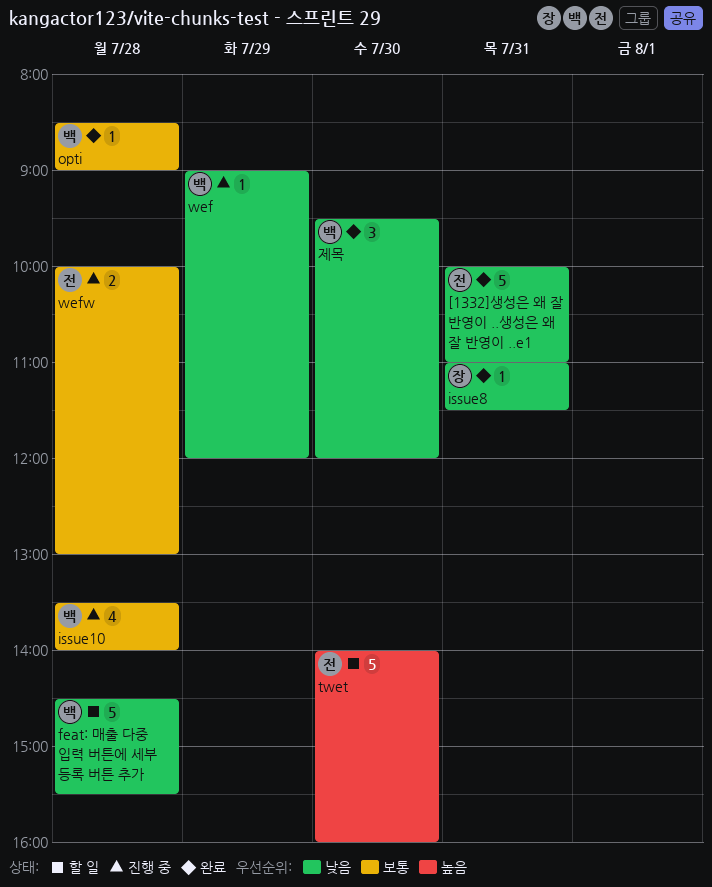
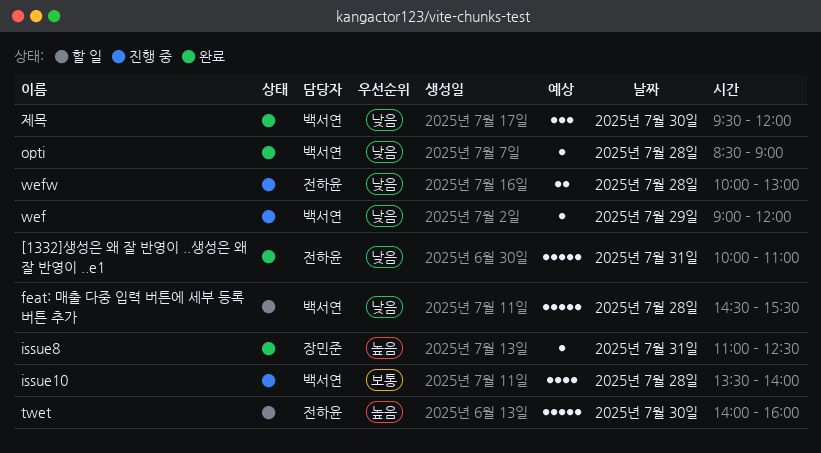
issue8, priority: 낮음 -> 높음
issue8, ends: 11:30 -> 12:30
opti, priority: 보통 -> 낮음
wefw, priority: 보통 -> 낮음

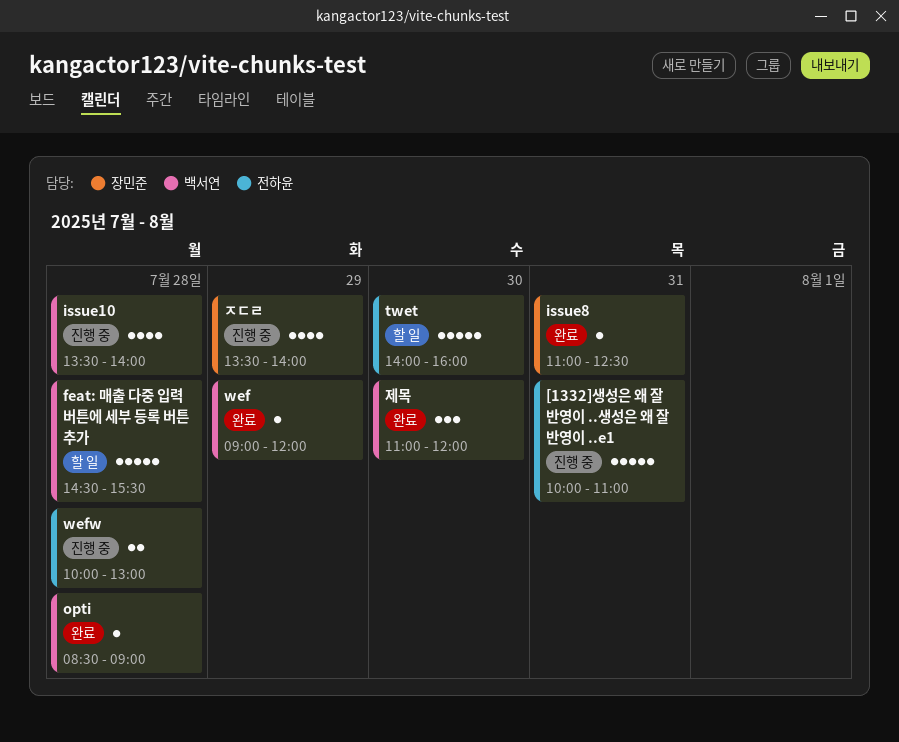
[1332]생성은 왜 잘 반영이 ..생성은 왜 잘 반영이 ..e1, status: 완료 -> 진행 중
wef, status: 진행 중 -> 완료
ㅈㄷㄹ: none -> present
제목, begins: 09:30 -> 11:00

